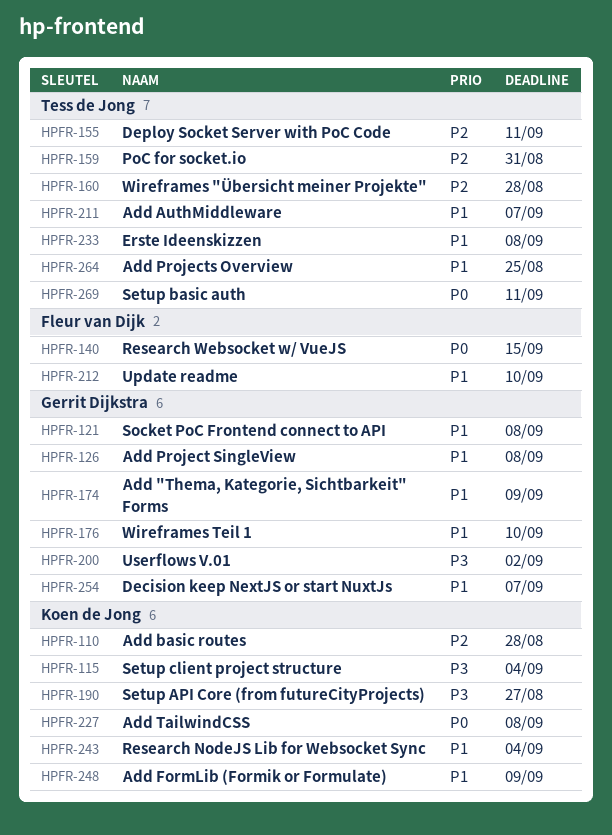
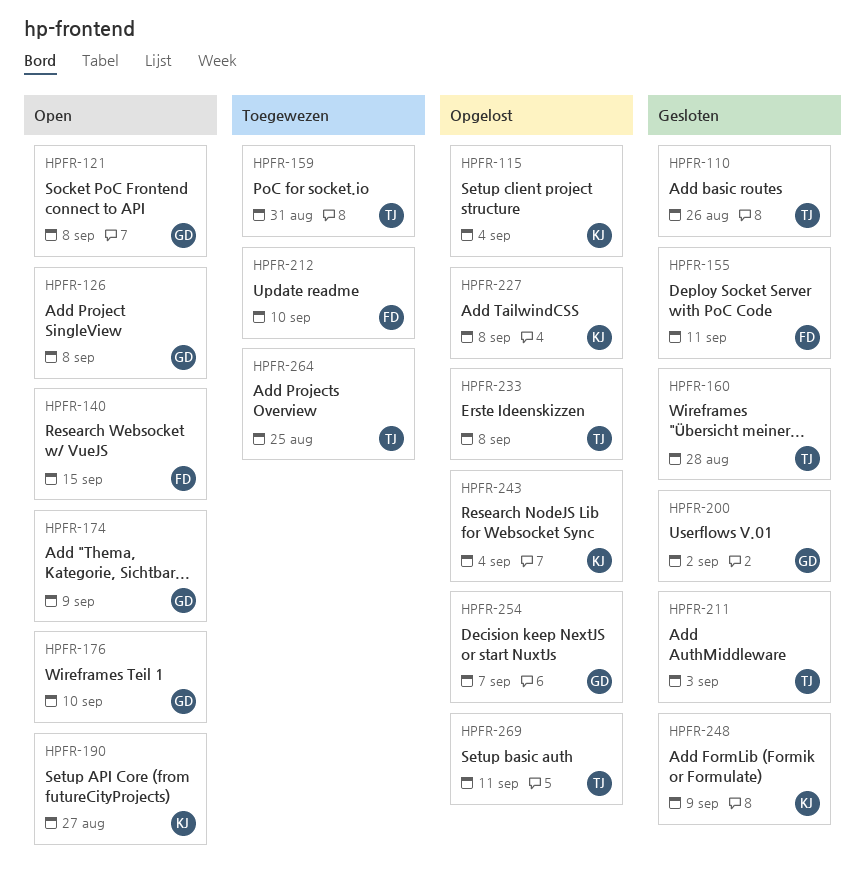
HPFR-110, owner: Koen de Jong -> Tess de Jong
HPFR-110, due: Aug 28 -> Aug 26
HPFR-155, owner: Tess de Jong -> Fleur van Dijk
HPFR-211, due: Sep 7 -> Sep 3

